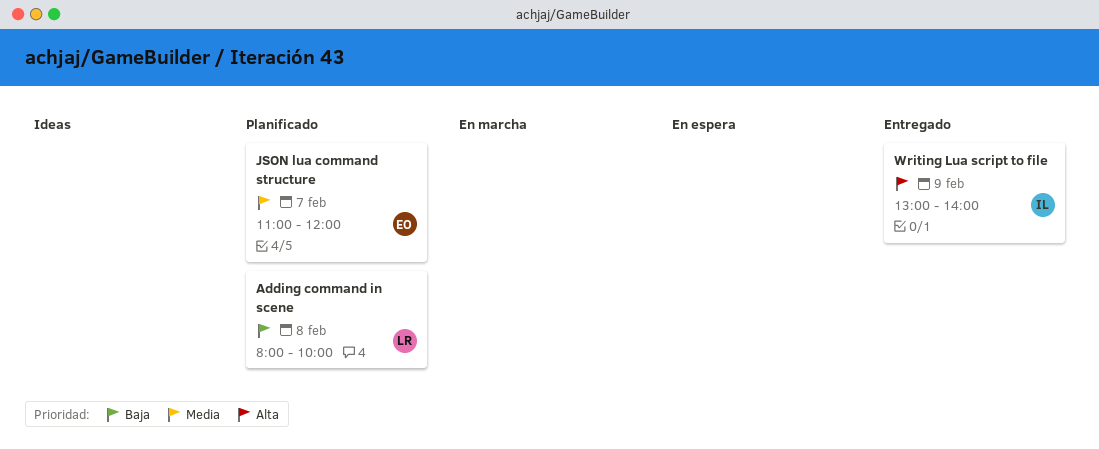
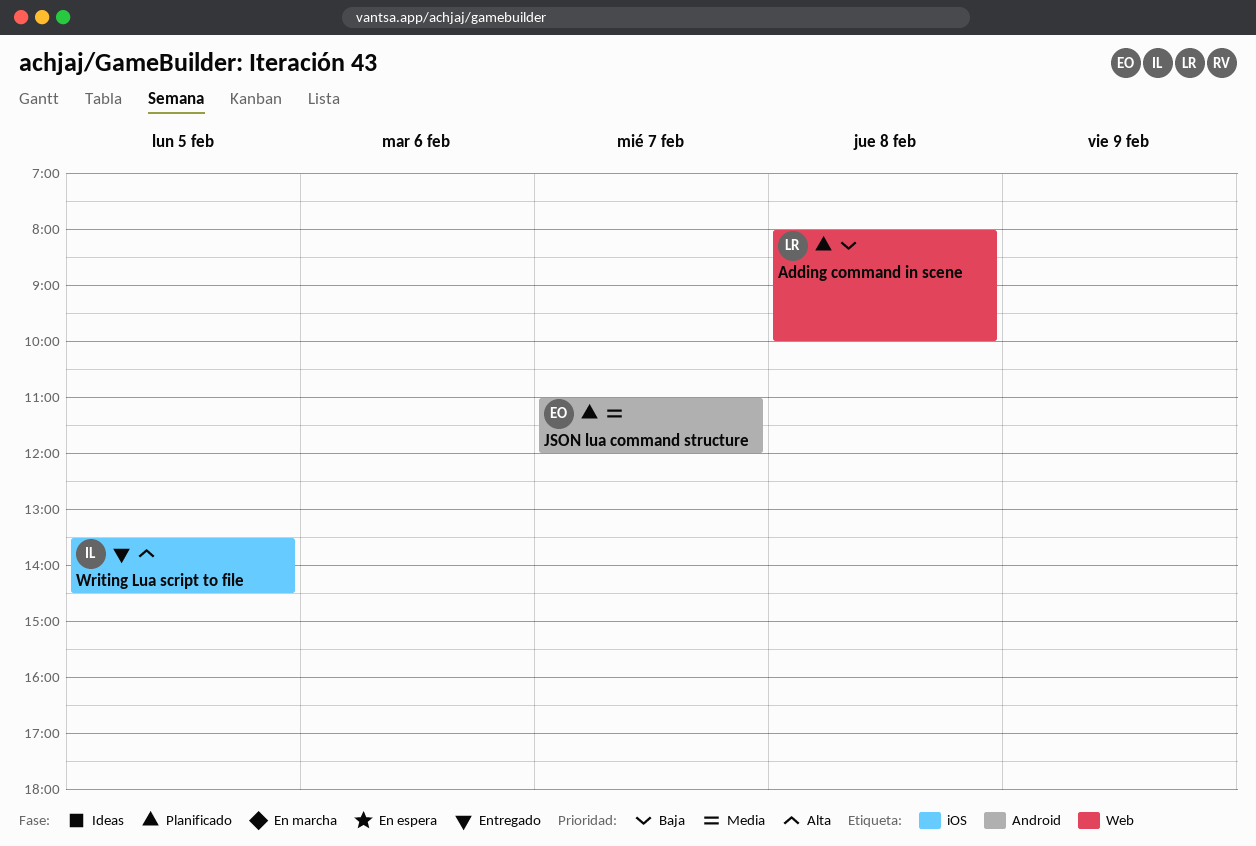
Writing Lua script to file, day: Feb 9 -> Feb 5
Writing Lua script to file, begins: 13:00 -> 13:30
Writing Lua script to file, ends: 14:00 -> 14:30

